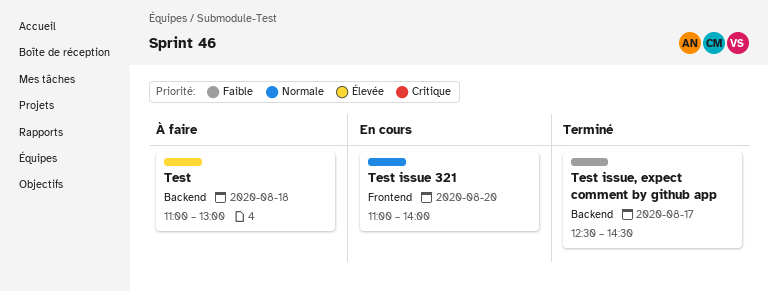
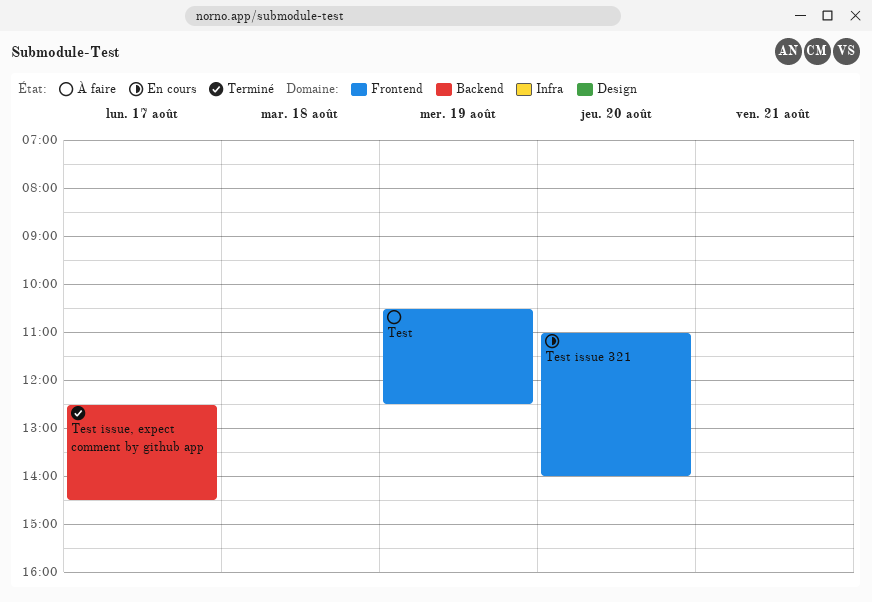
Test, label: Backend -> Frontend
Test, day: Aug 18 -> Aug 19
Test, begins: 11:00 -> 10:30
Test, ends: 13:00 -> 12:30

